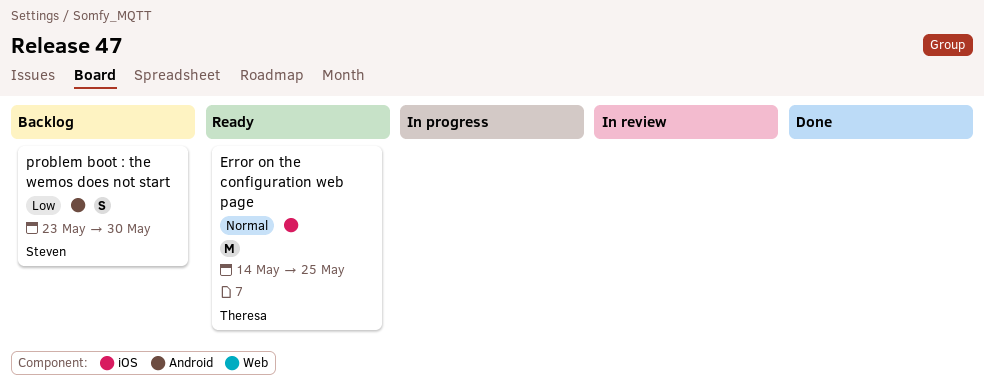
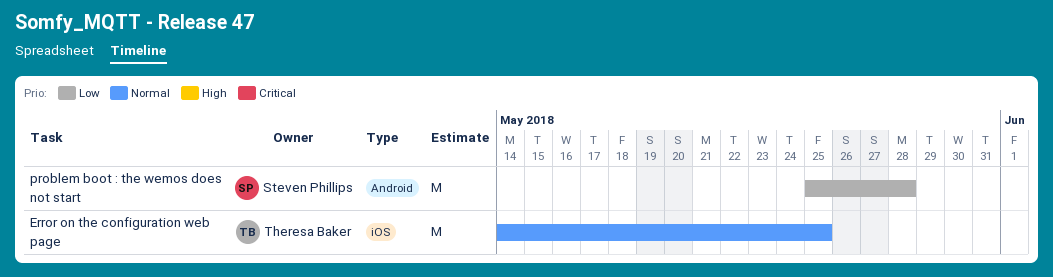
problem boot : the wemos does not start, estimate: S -> M
problem boot : the wemos does not start, start: May 23 -> May 25
problem boot : the wemos does not start, due: May 30 -> May 28

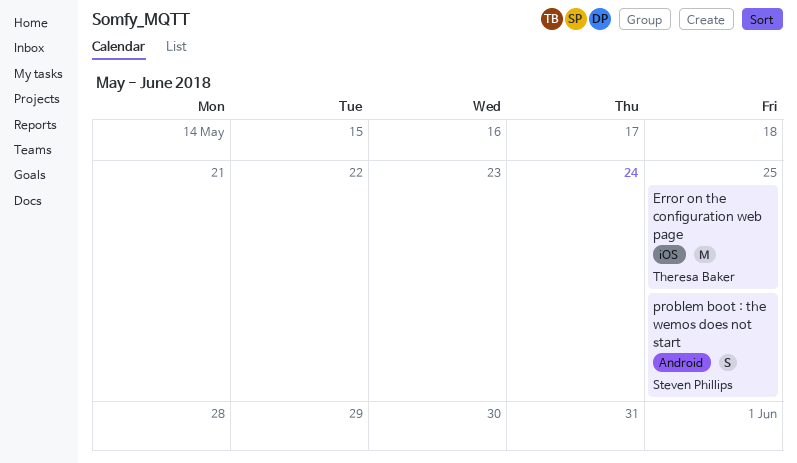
problem boot : the wemos does not start, estimate: M -> S
problem boot : the wemos does not start, due: May 28 -> May 25

